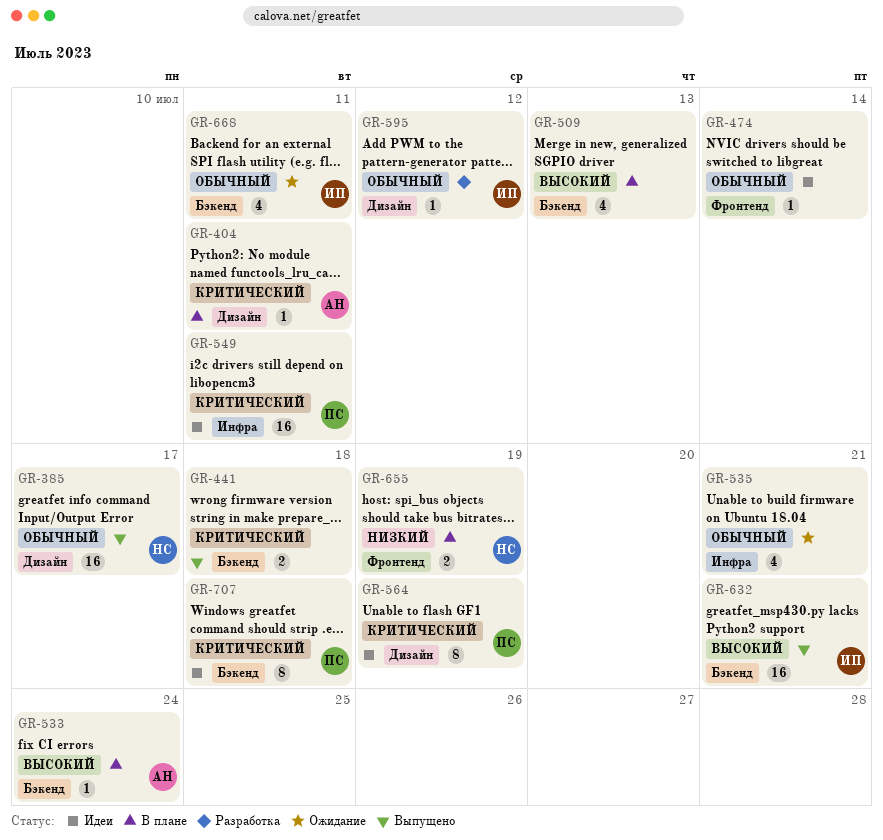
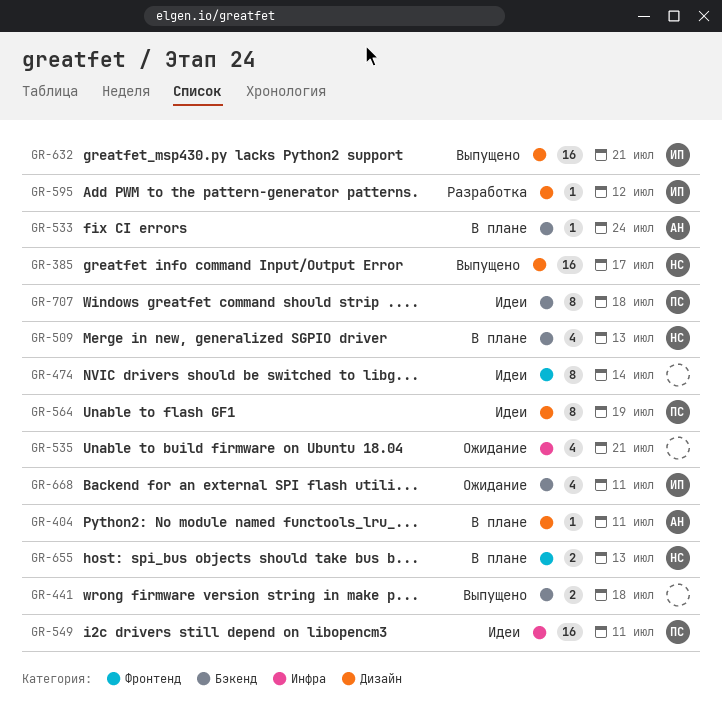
GR-474, estimate: 1 -> 8
GR-509, owner: none -> НС
GR-632, label: Бэкенд -> Дизайн
GR-655, due: Jul 19 -> Jul 13

